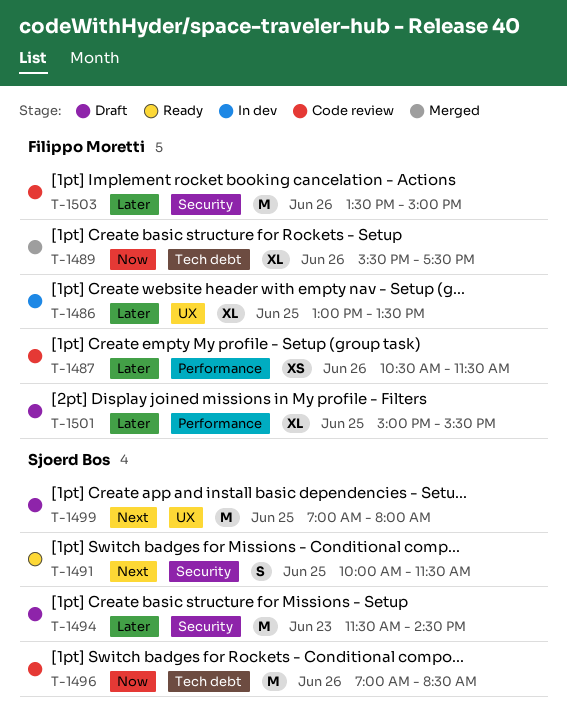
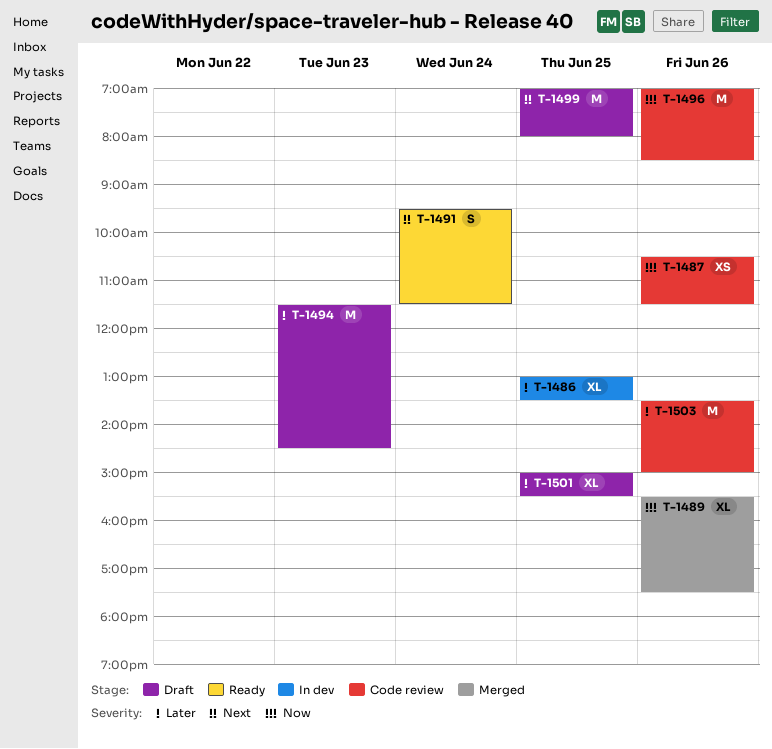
T-1487, priority: Later -> Now
T-1491, day: Jun 25 -> Jun 24
T-1491, begins: 10:00 -> 09:30

